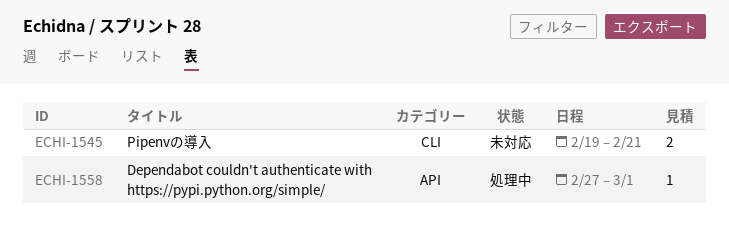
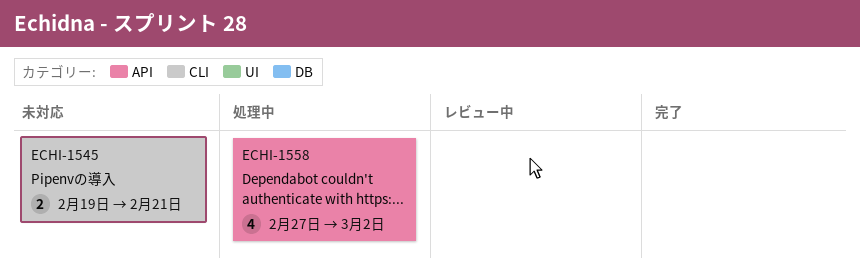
ECHI-1558, estimate: 1 -> 4
ECHI-1558, due: Mar 1 -> Mar 2

